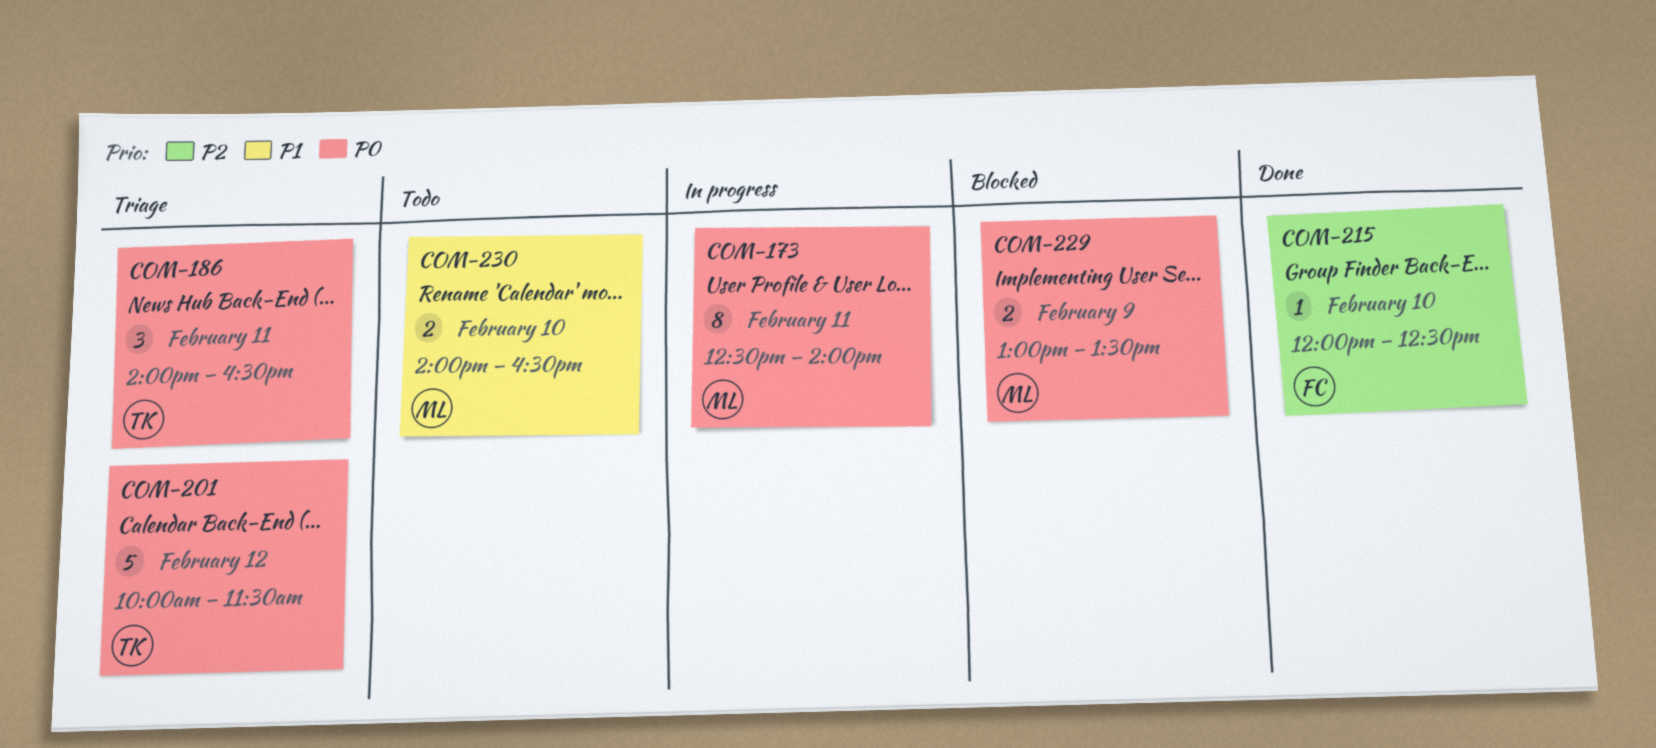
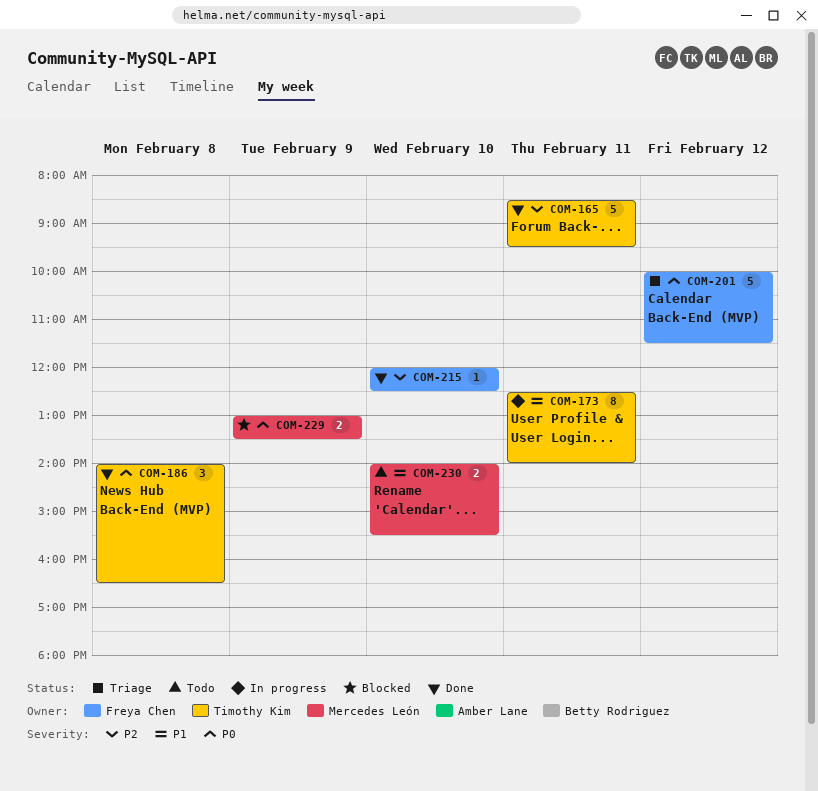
COM-165: none -> present
COM-173, owner: Mercedes León -> Timothy Kim
COM-173, priority: P0 -> P1
COM-186, status: Triage -> Done
COM-186, day: Feb 11 -> Feb 8
COM-201, owner: Timothy Kim -> Freya Chen
COM-230, ends: 16:30 -> 15:30

